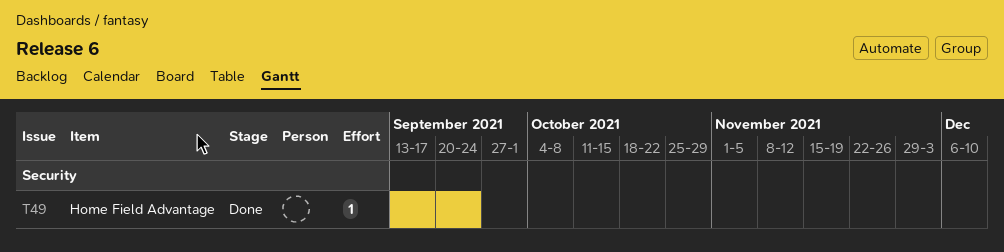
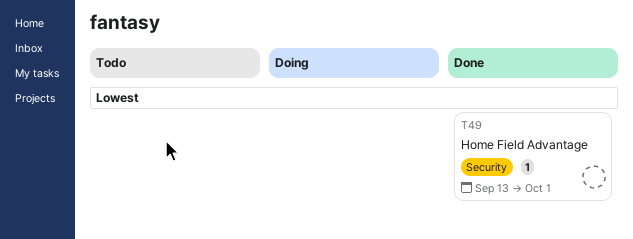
T49, due: Sep 24 -> Oct 1

